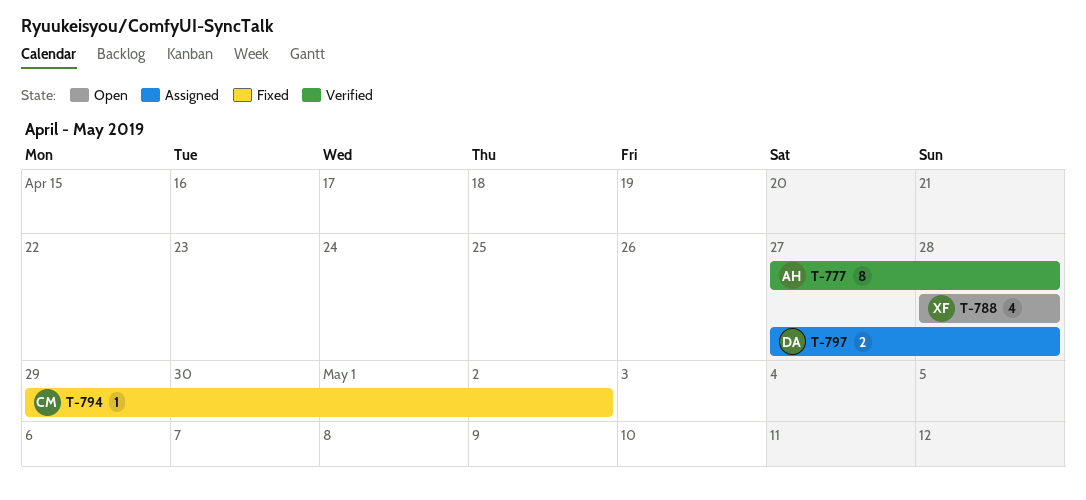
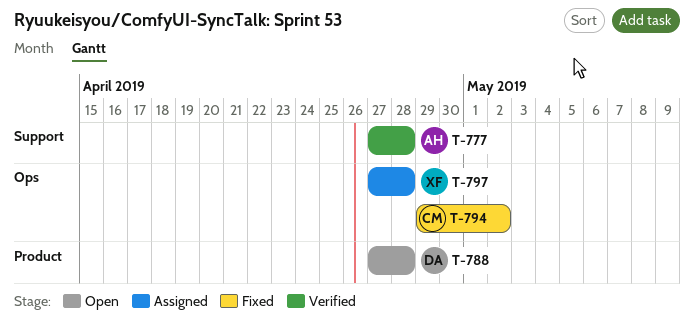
T-788, owner: XF -> DA
T-788, start: Apr 28 -> Apr 27
T-797, owner: DA -> XF

